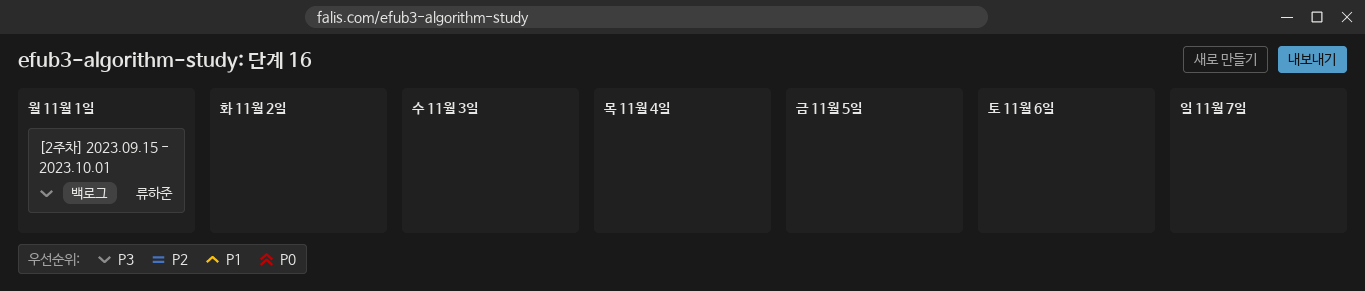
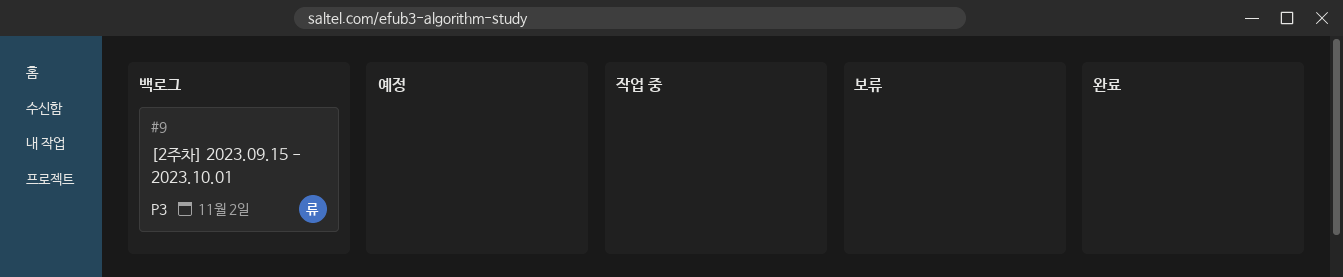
[2주차] 2023.09.15 - 2023.10.01, due: Nov 1 -> Nov 2

